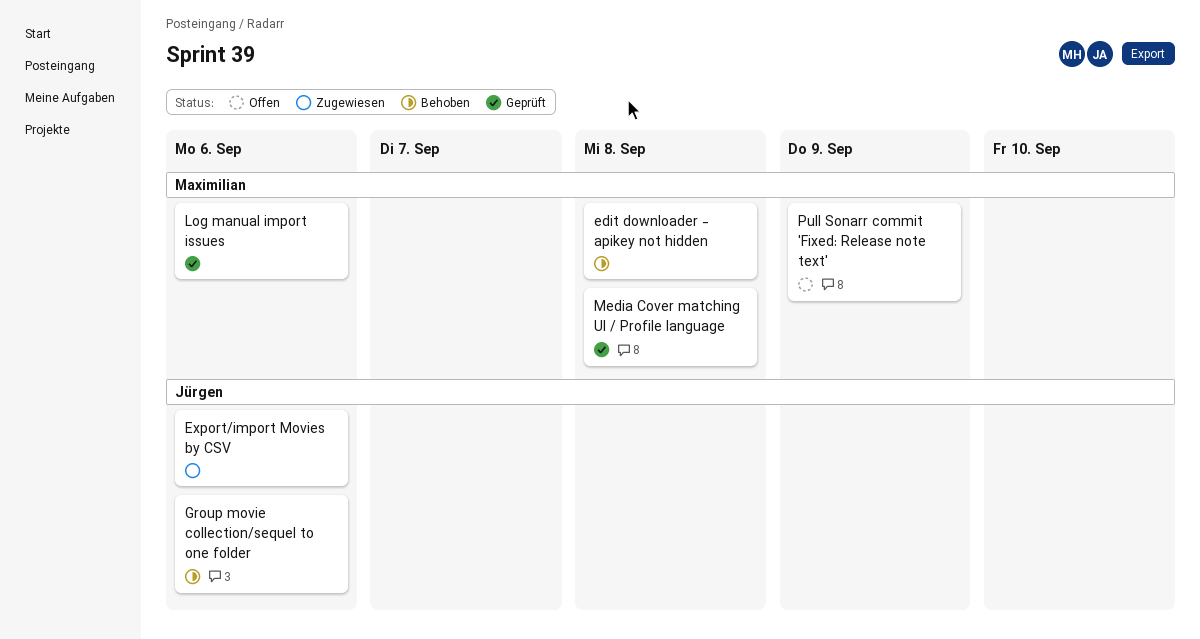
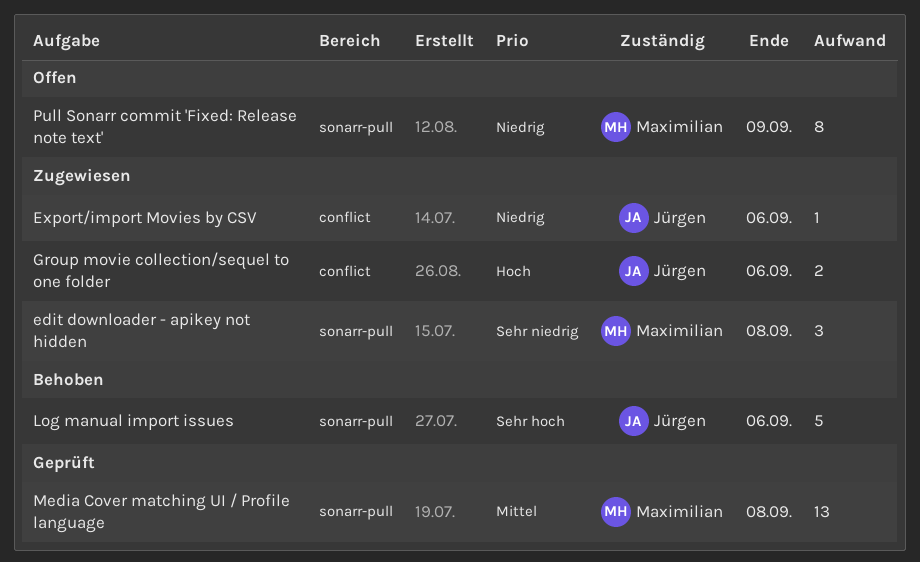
edit downloader - apikey not hidden, status: Behoben -> Zugewiesen
Group movie collection/sequel to one folder, status: Behoben -> Zugewiesen
Log manual import issues, status: Geprüft -> Behoben
Log manual import issues, owner: Maximilian -> Jürgen

